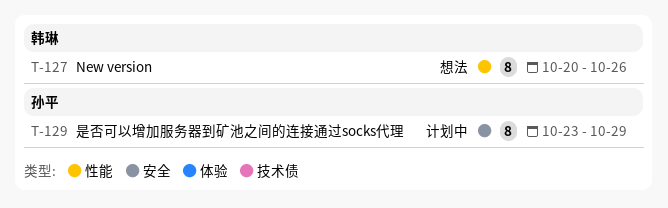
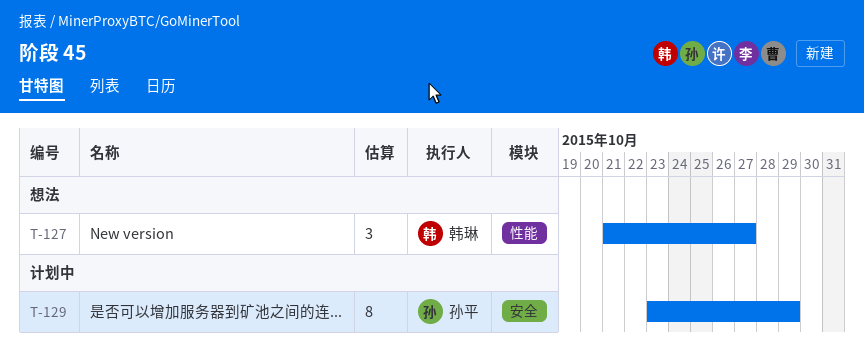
T-127, estimate: 8 -> 3
T-127, start: Oct 20 -> Oct 21
T-127, due: Oct 26 -> Oct 27

